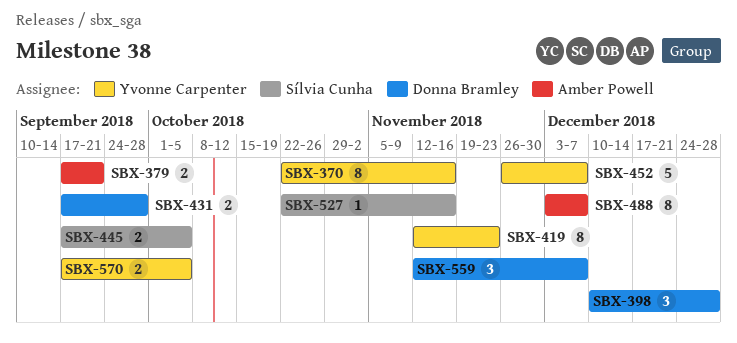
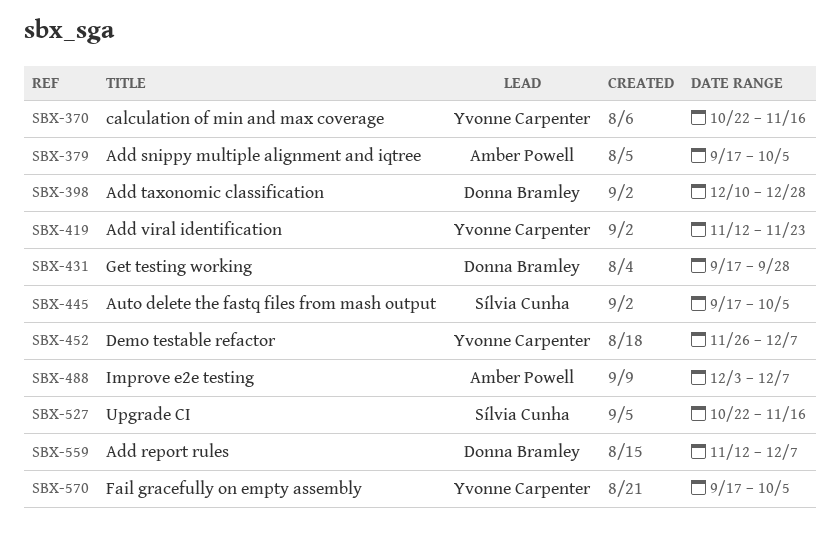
SBX-379, due: Sep 21 -> Oct 5

